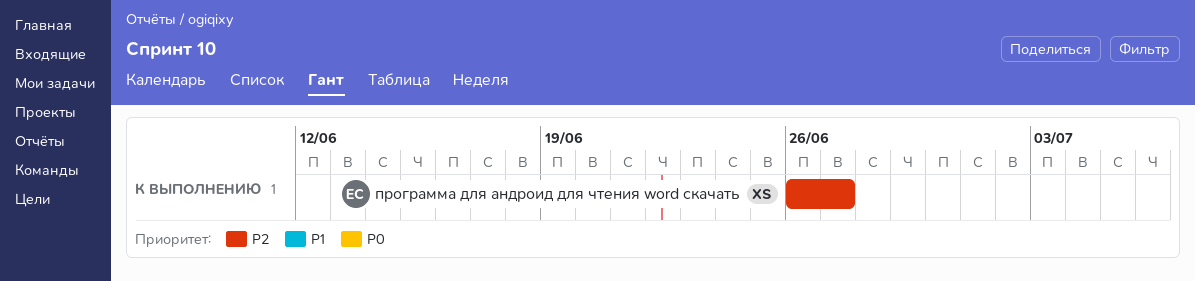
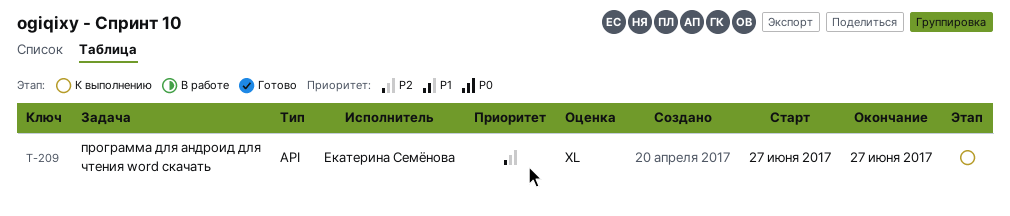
программа для андроид для чтения word скачать, estimate: XS -> XL
программа для андроид для чтения word скачать, start: Jun 26 -> Jun 27

